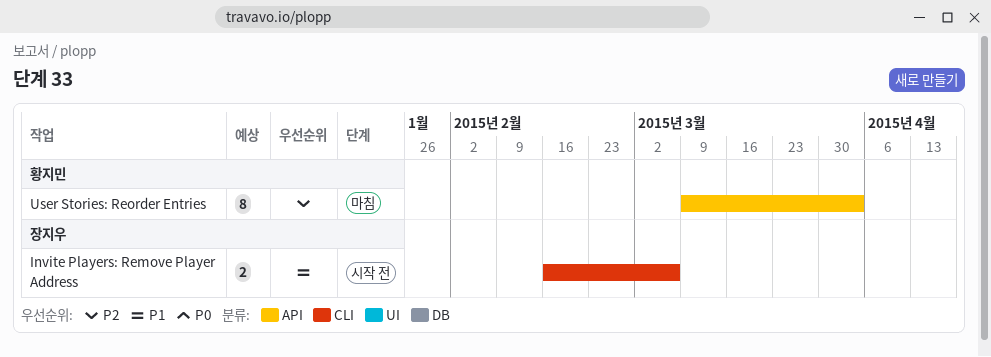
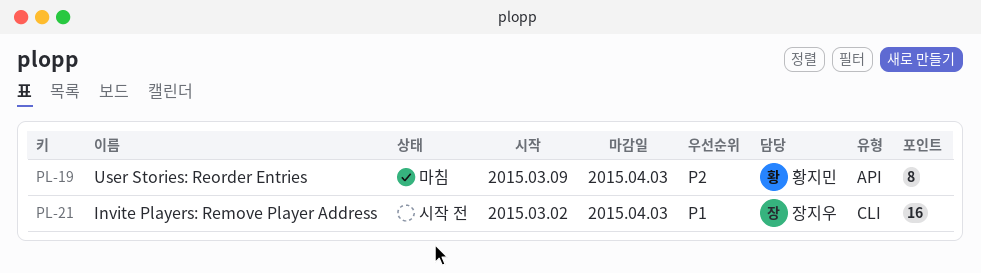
Invite Players: Remove Player Address, estimate: 2 -> 16
Invite Players: Remove Player Address, start: Feb 16 -> Mar 2
Invite Players: Remove Player Address, due: Mar 6 -> Apr 3

